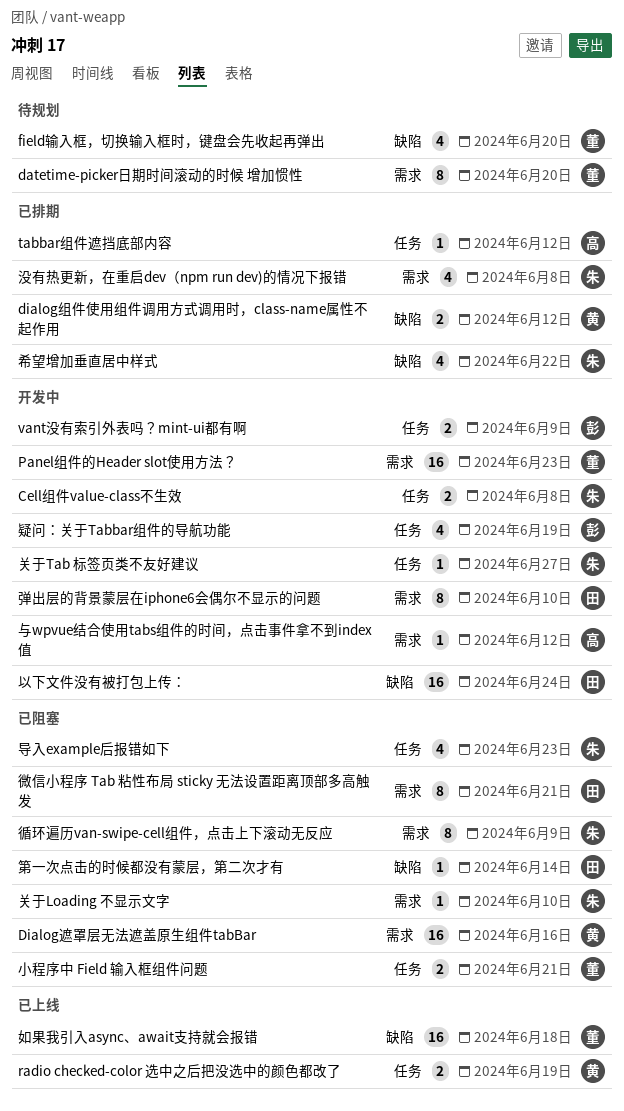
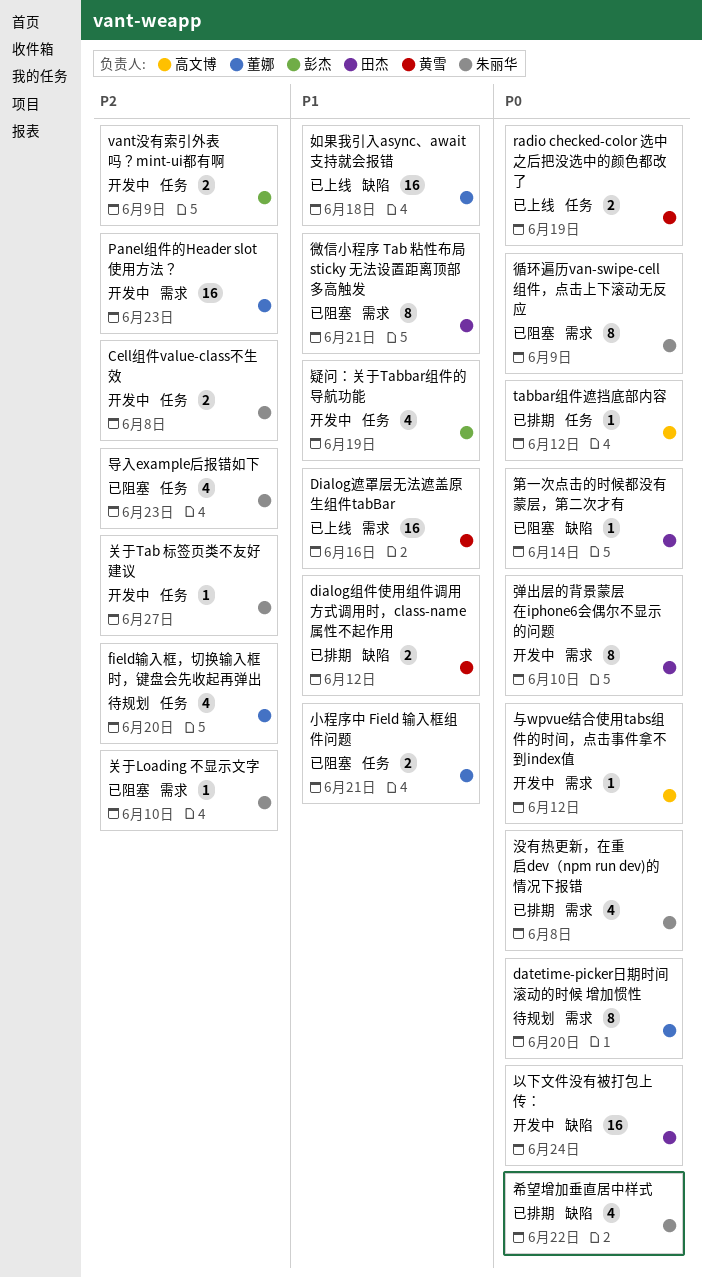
Dialog遮罩层无法遮盖原生组件tabBar, status: 已阻塞 -> 已上线
field输入框，切换输入框时，键盘会先收起再弹出, label: 缺陷 -> 任务

